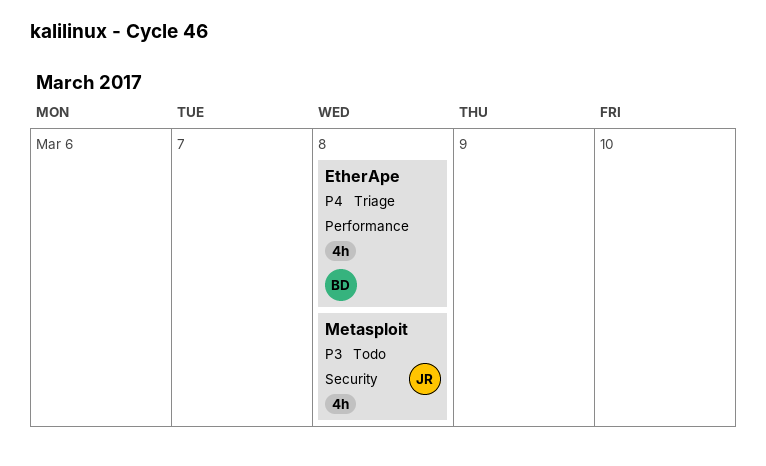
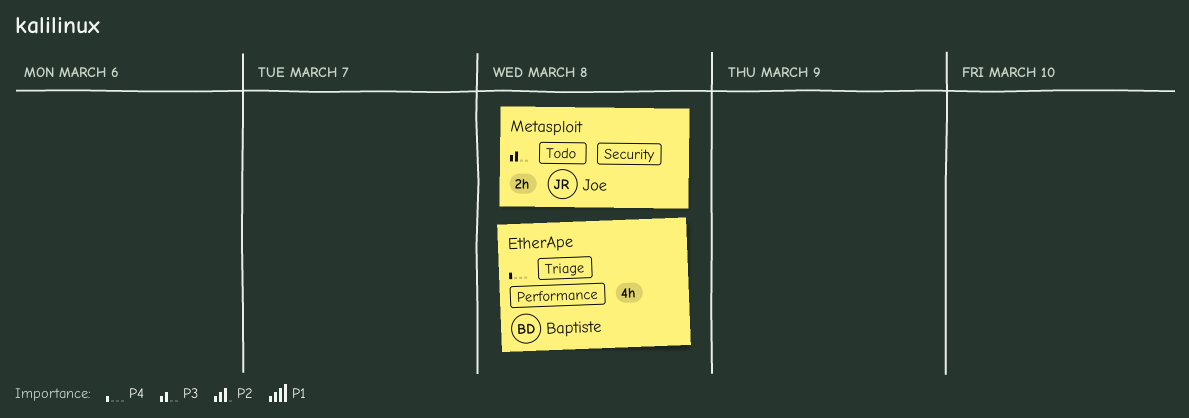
Metasploit, estimate: 4h -> 2h

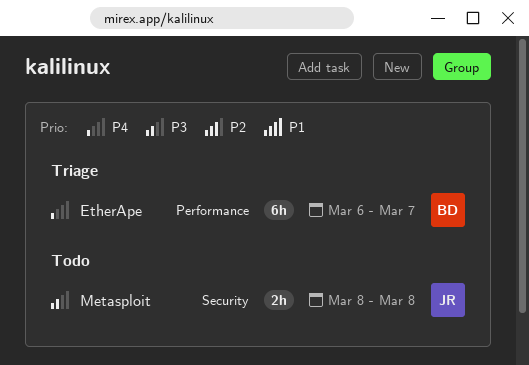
EtherApe, estimate: 4h -> 6h
EtherApe, due: Mar 8 -> Mar 7

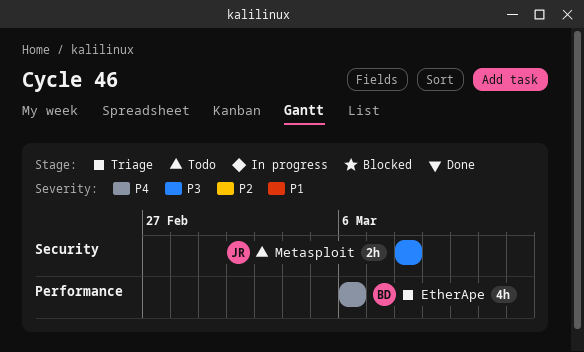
EtherApe, estimate: 6h -> 4h
EtherApe, due: Mar 7 -> Mar 6

